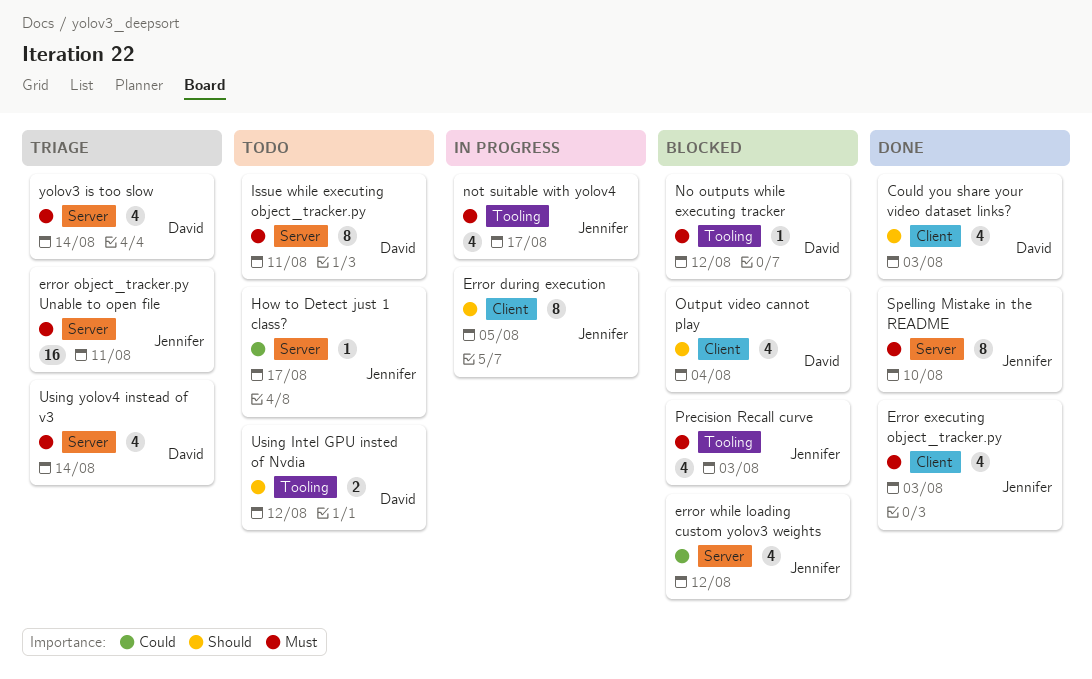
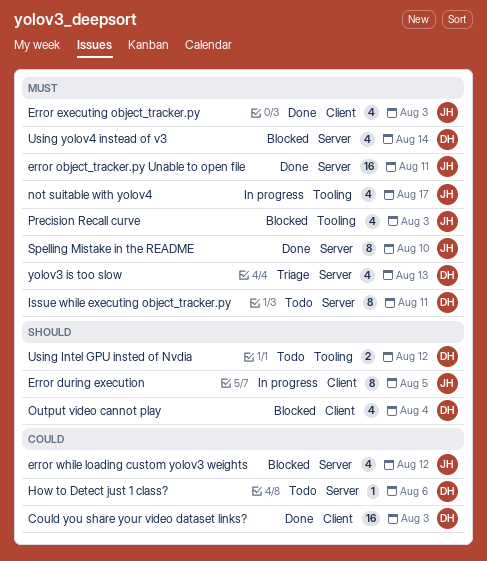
Could you share your video dataset links?, priority: Should -> Could
Could you share your video dataset links?, estimate: 4 -> 16
error object_tracker.py Unable to open file, status: Triage -> Done
How to Detect just 1 class?, owner: Jennifer -> David
How to Detect just 1 class?, due: Aug 17 -> Aug 6
No outputs while executing tracker: present -> none
Using yolov4 instead of v3, status: Triage -> Blocked
yolov3 is too slow, due: Aug 14 -> Aug 13

